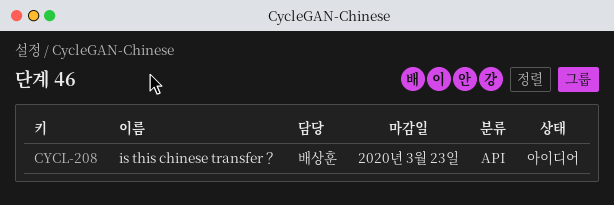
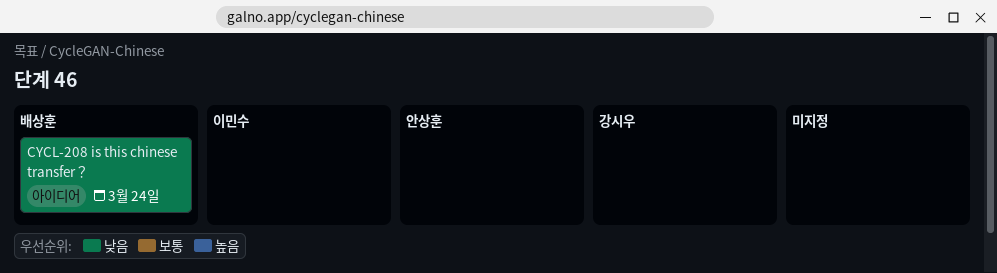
CYCL-208, due: Mar 23 -> Mar 24

